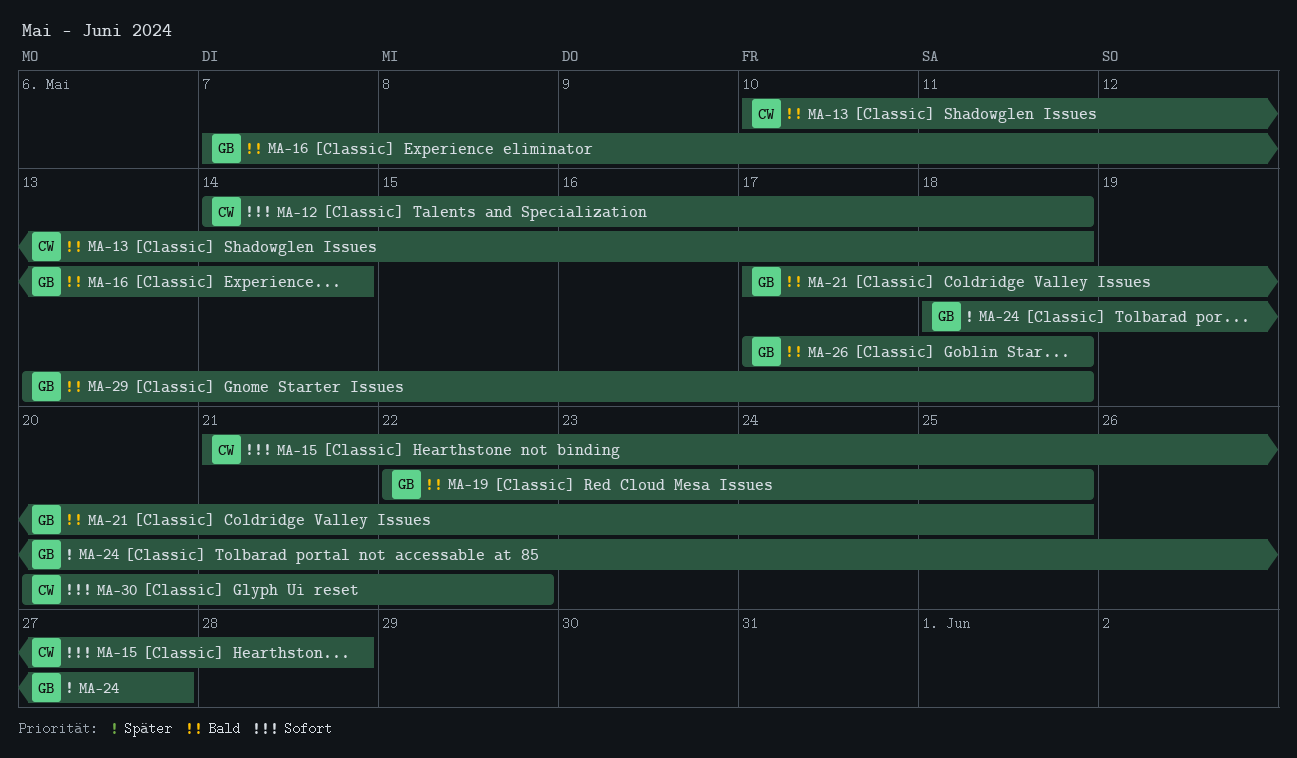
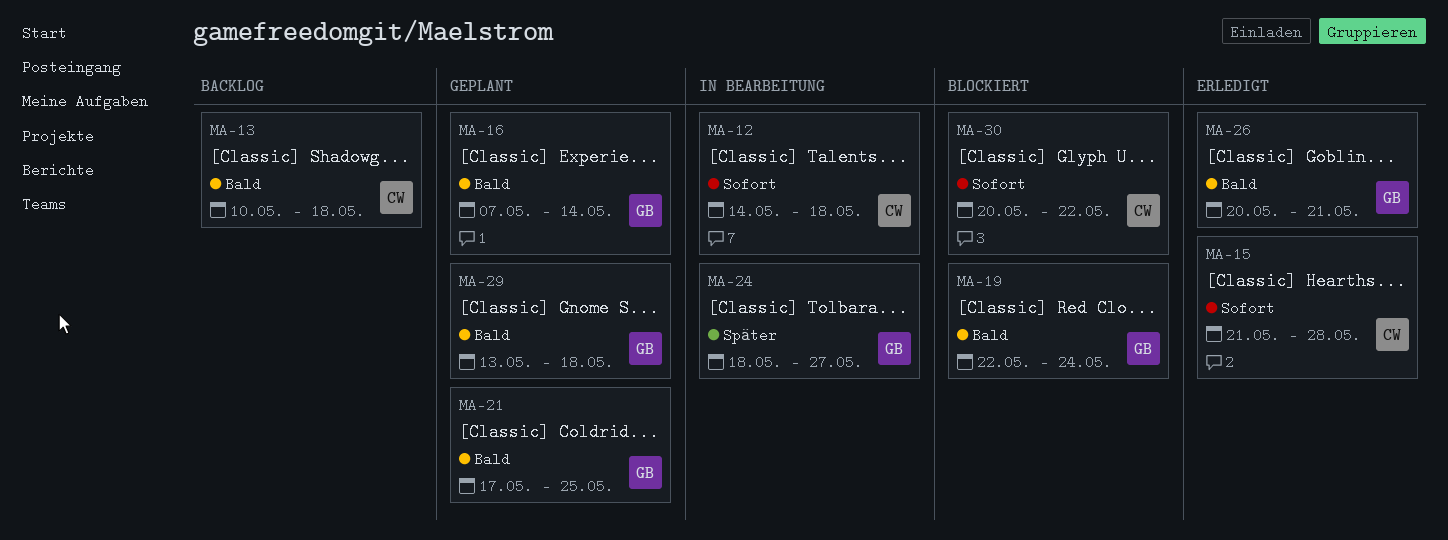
MA-19, due: May 25 -> May 24
MA-26, start: May 17 -> May 20
MA-26, due: May 18 -> May 21

